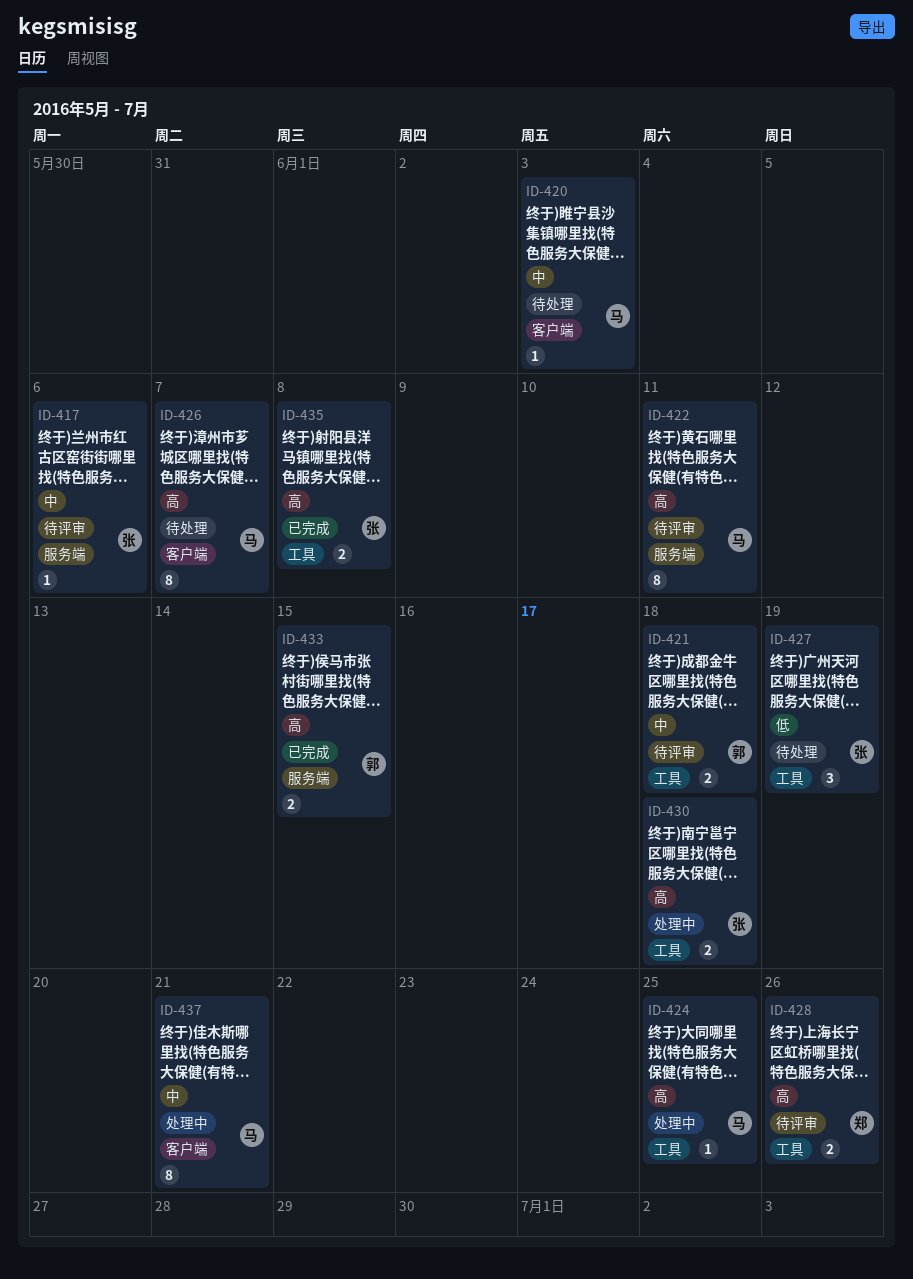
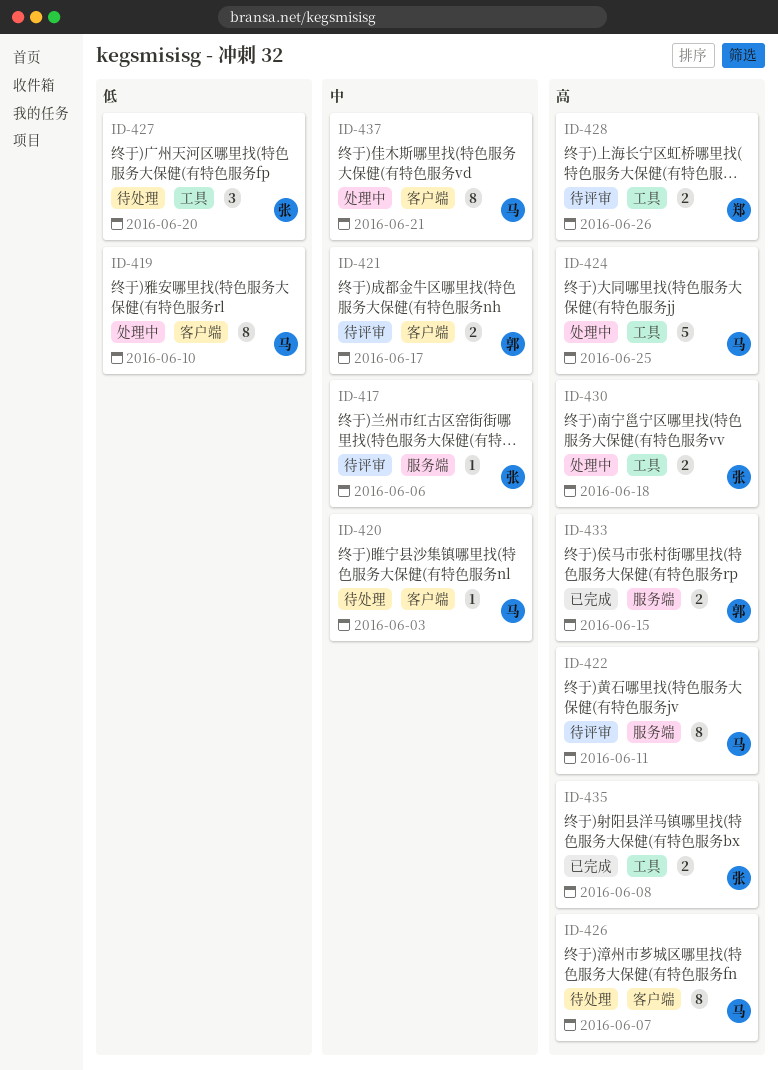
ID-419: none -> present
ID-421, label: 工具 -> 客户端
ID-421, due: Jun 18 -> Jun 17
ID-424, estimate: 1 -> 5
ID-427, due: Jun 19 -> Jun 20

